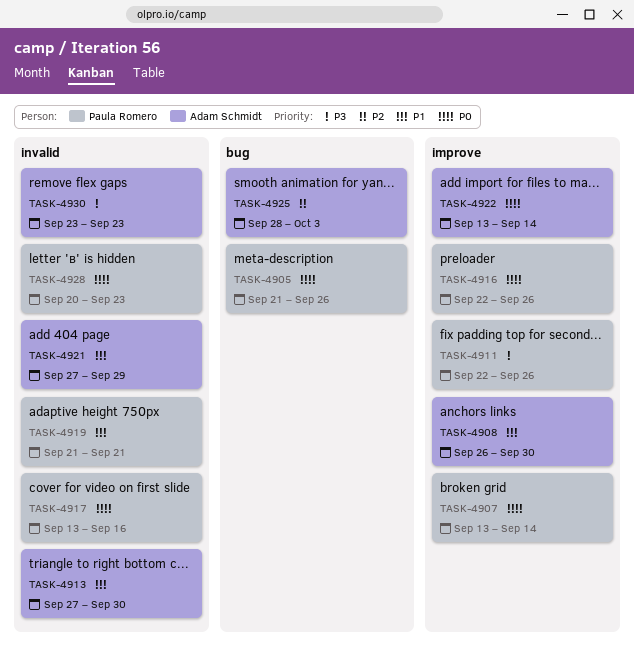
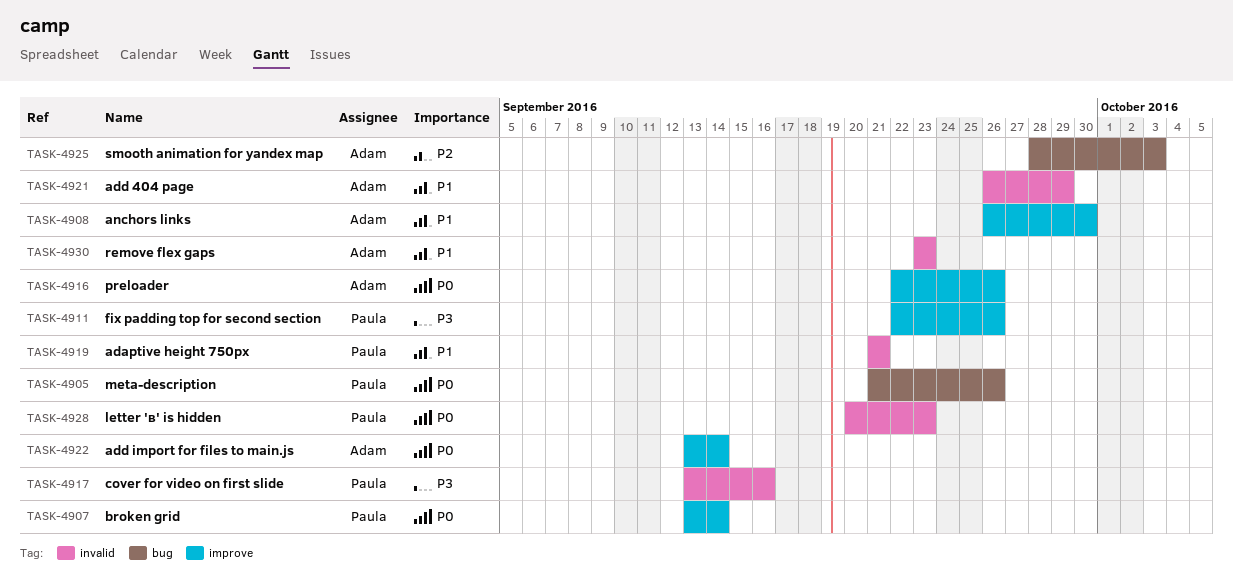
TASK-4913: present -> none
TASK-4916, owner: Paula Romero -> Adam Schmidt
TASK-4917, priority: P0 -> P3
TASK-4921, start: Sep 27 -> Sep 26
TASK-4930, priority: P3 -> P1

